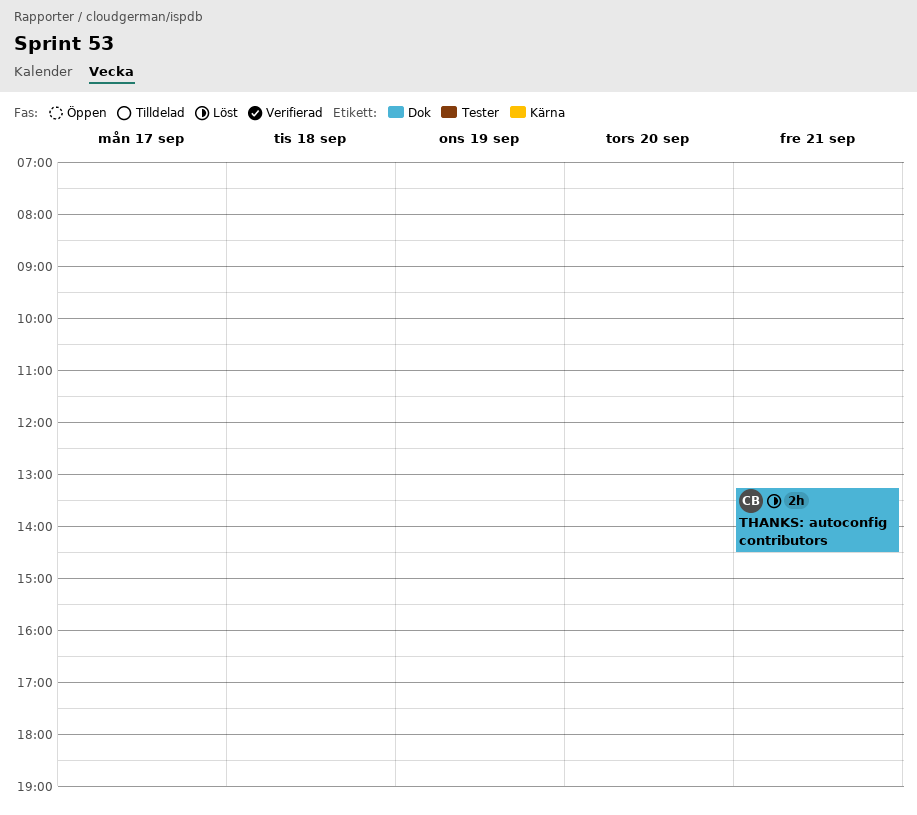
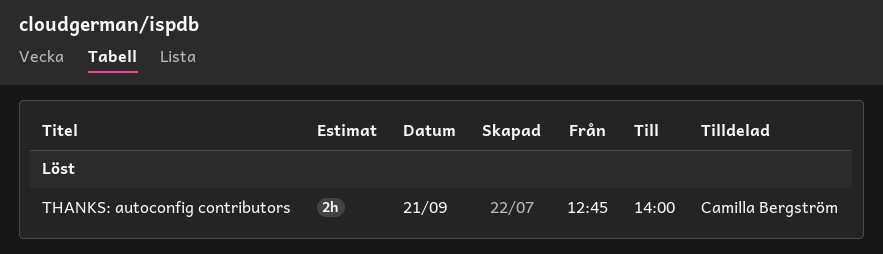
THANKS: autoconfig contributors, begins: 13:15 -> 12:45
THANKS: autoconfig contributors, ends: 14:30 -> 14:00

